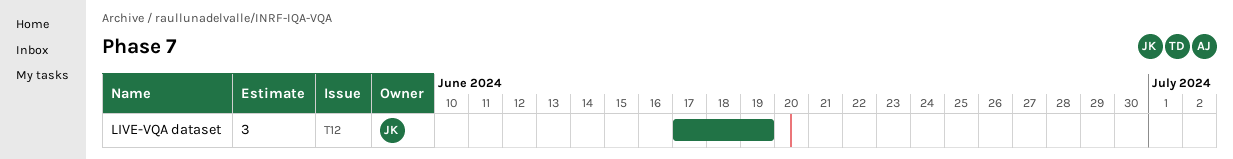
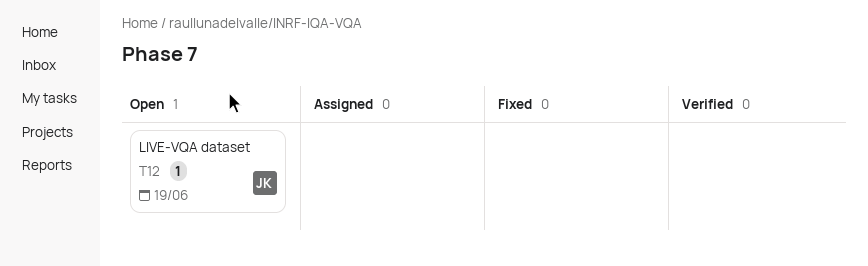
T12, estimate: 3 -> 1

